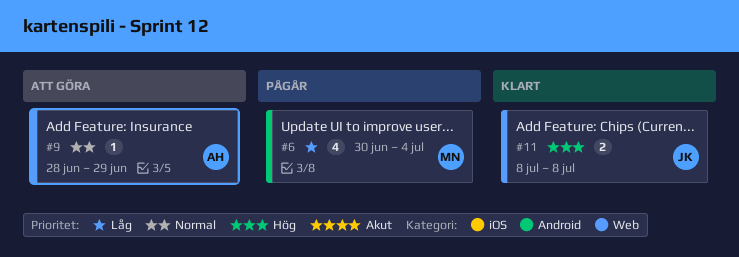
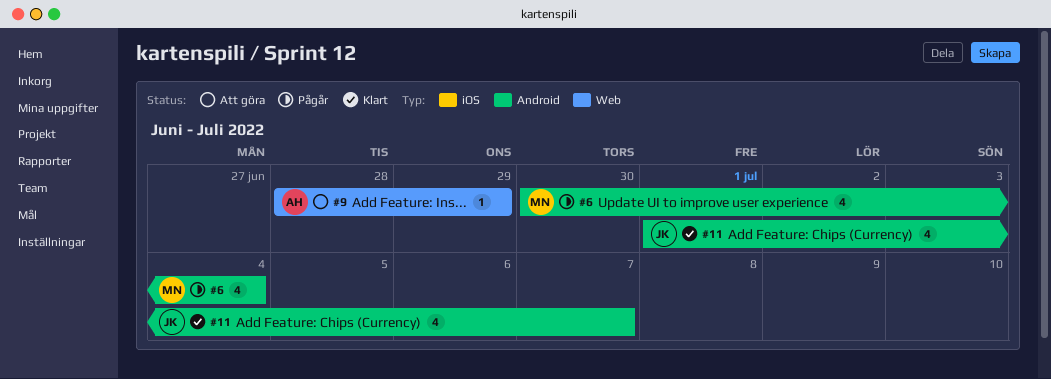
#11, label: Web -> Android
#11, estimate: 2 -> 4
#11, start: Jul 8 -> Jul 1
#11, due: Jul 8 -> Jul 7

